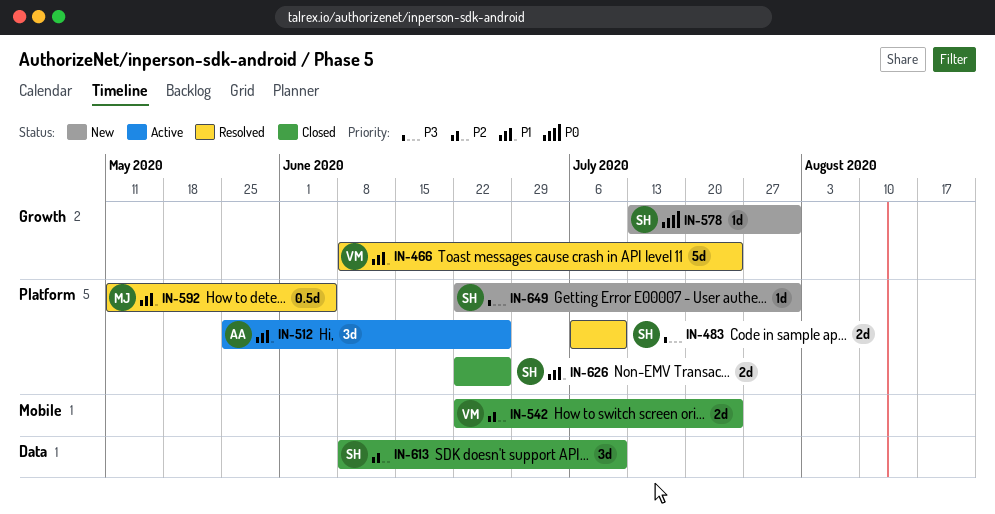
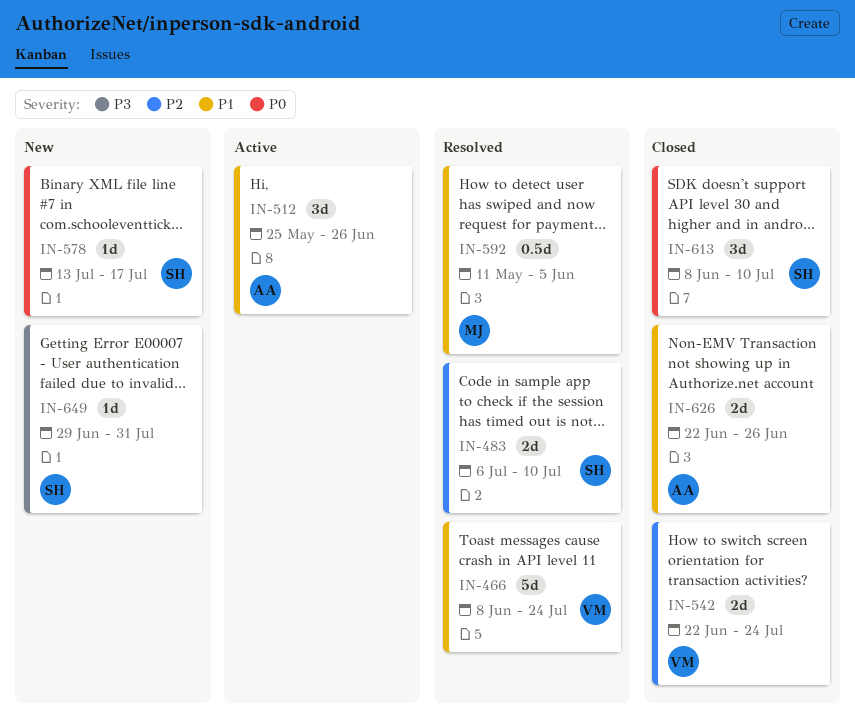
IN-483, priority: P3 -> P2
IN-578, due: Jul 31 -> Jul 17
IN-613, priority: P2 -> P0
IN-626, owner: SH -> AA
IN-649, start: Jun 22 -> Jun 29

